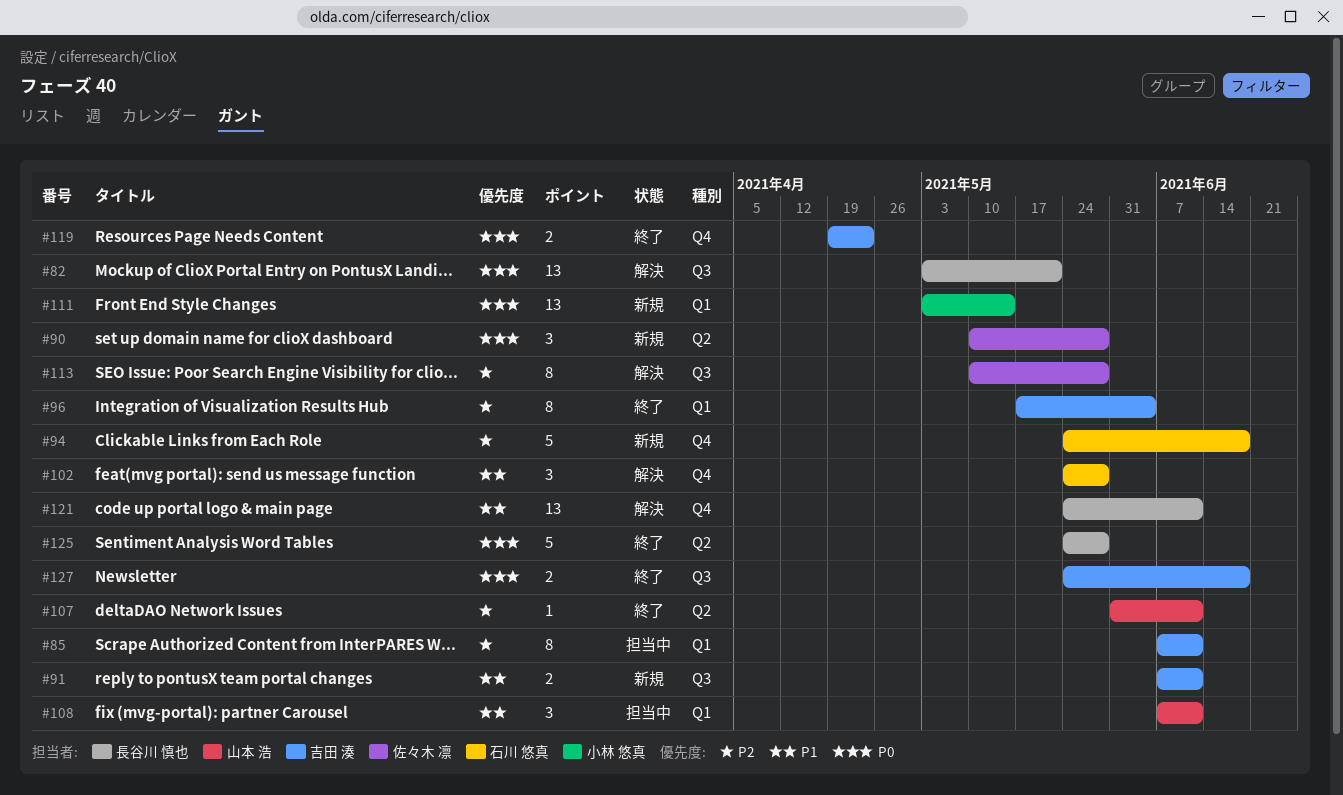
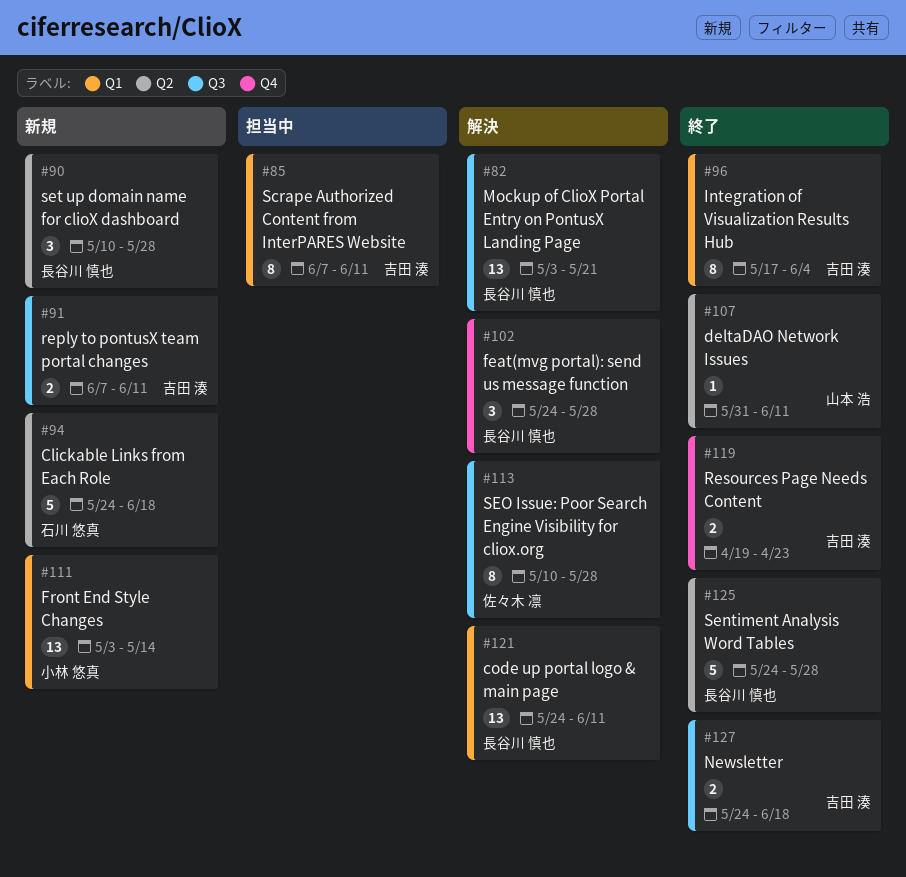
#90, owner: 佐々木 凛 -> 長谷川 慎也
#94, label: Q4 -> Q2
#102, owner: 石川 悠真 -> 長谷川 慎也
#108: present -> none
#121, label: Q4 -> Q1

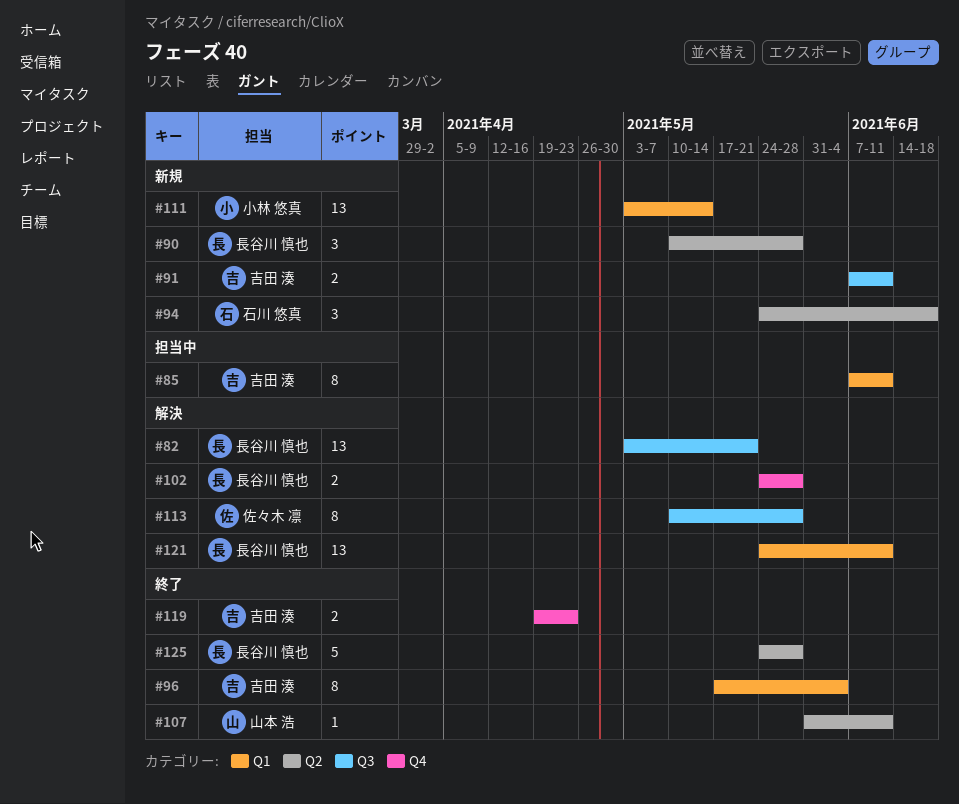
#94, estimate: 5 -> 3
#102, estimate: 3 -> 2
#127: present -> none

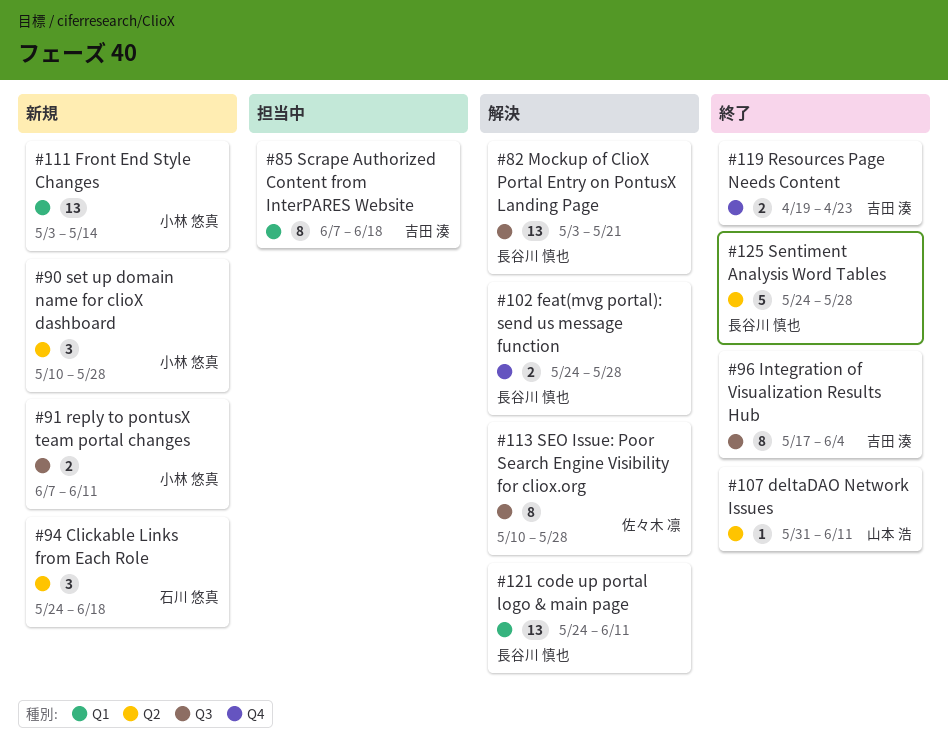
#85, due: Jun 11 -> Jun 18
#90, owner: 長谷川 慎也 -> 小林 悠真
#91, owner: 吉田 湊 -> 小林 悠真
#96, label: Q1 -> Q3

